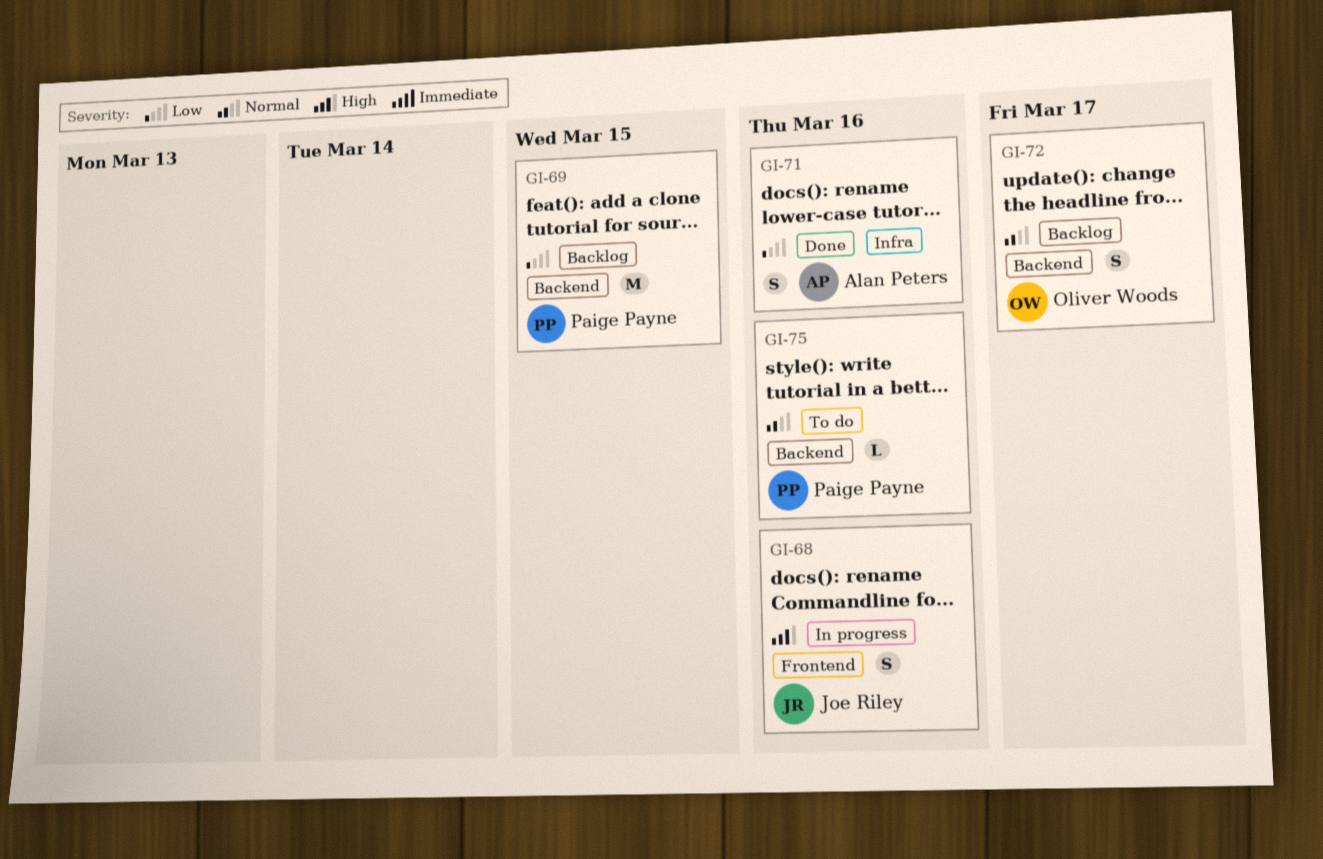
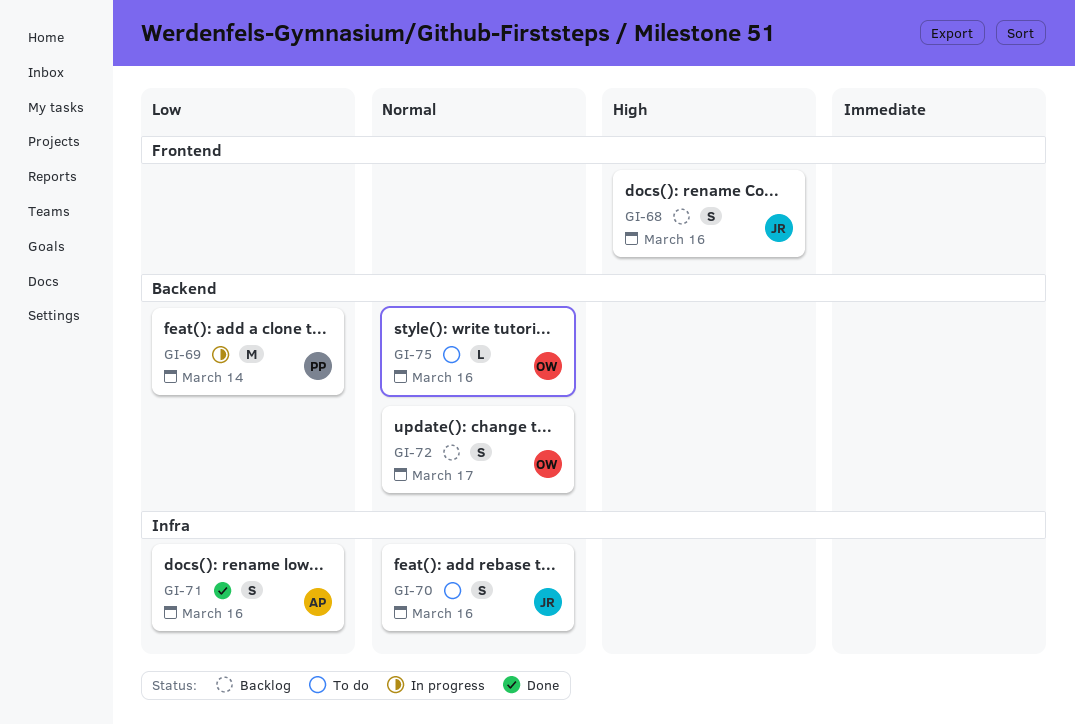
GI-68, status: In progress -> Backlog
GI-69, status: Backlog -> In progress
GI-69, due: Mar 15 -> Mar 14
GI-70: none -> present
GI-75, owner: Paige Payne -> Oliver Woods

